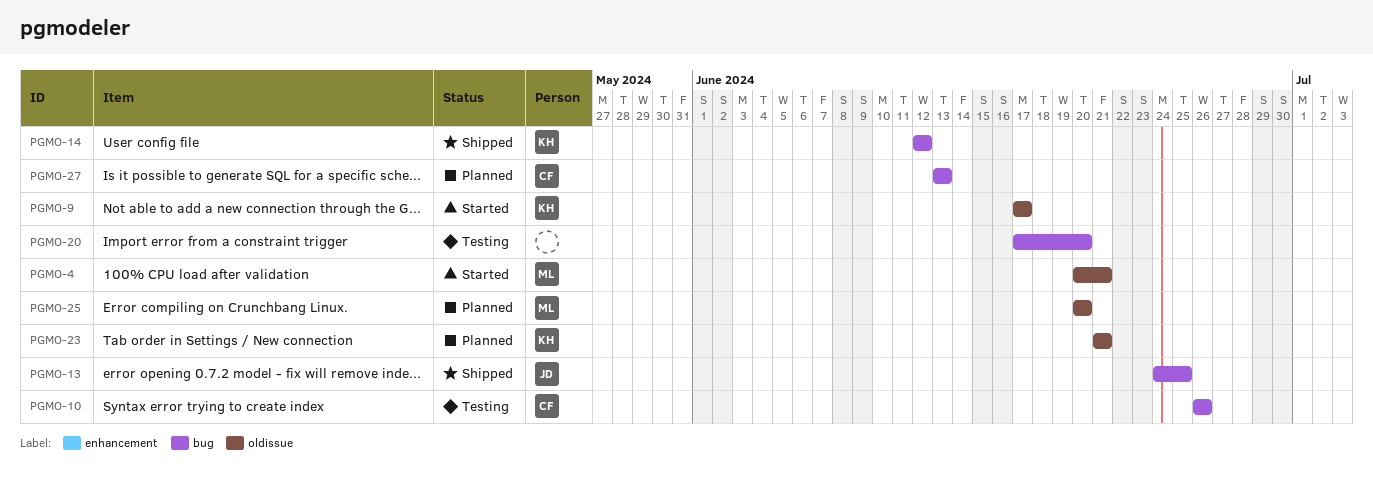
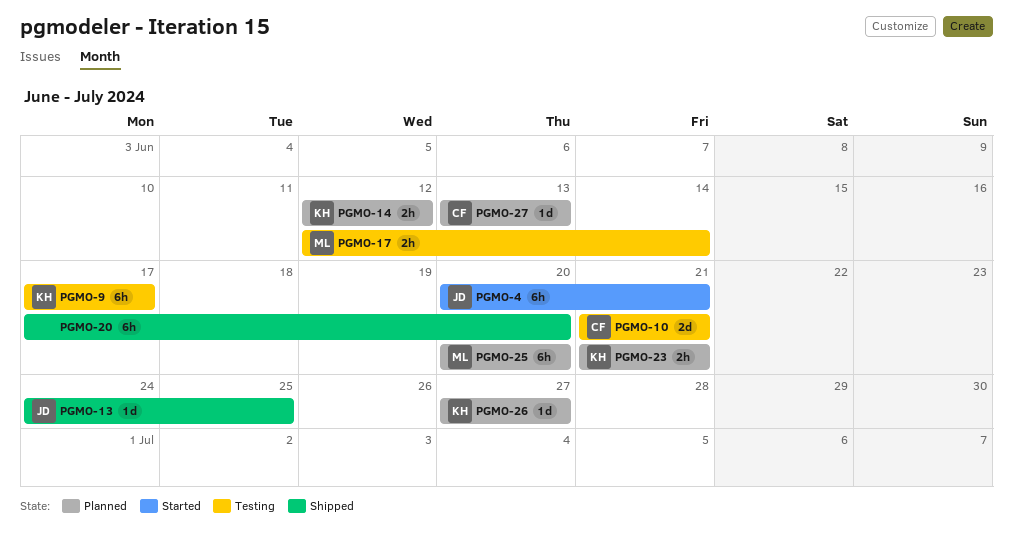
PGMO-4, owner: ML -> JD
PGMO-9, status: Started -> Testing
PGMO-10, start: Jun 26 -> Jun 21
PGMO-10, due: Jun 26 -> Jun 21
PGMO-14, status: Shipped -> Planned
PGMO-17: none -> present
PGMO-20, status: Testing -> Shipped
PGMO-26: none -> present

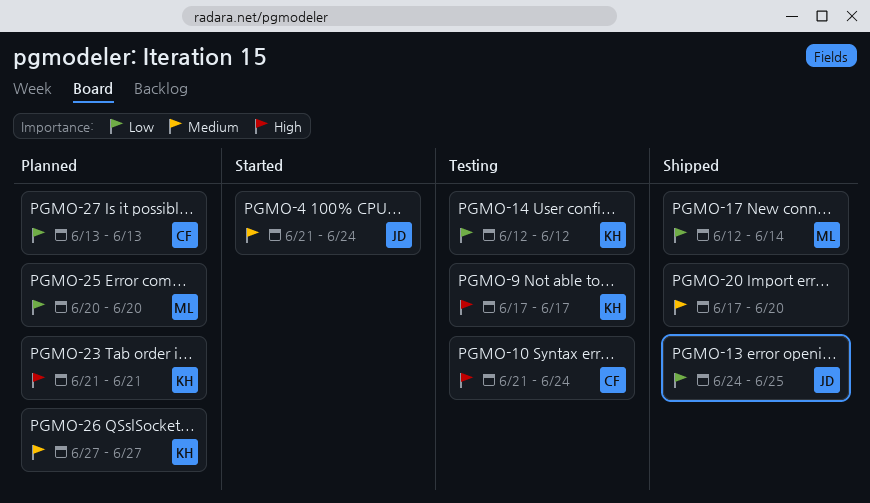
PGMO-4, start: Jun 20 -> Jun 21
PGMO-4, due: Jun 21 -> Jun 24
PGMO-10, due: Jun 21 -> Jun 24
PGMO-14, status: Planned -> Testing
PGMO-17, status: Testing -> Shipped

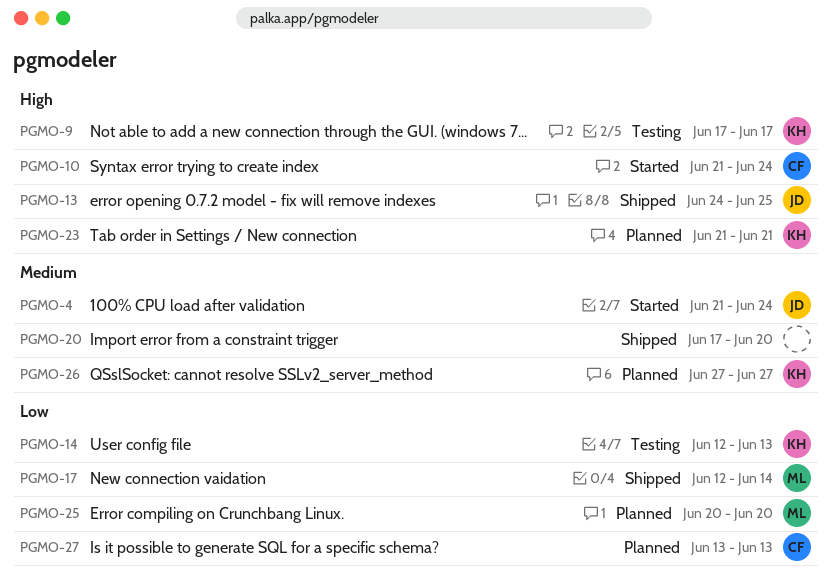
PGMO-10, status: Testing -> Started
PGMO-13, priority: Low -> High
PGMO-14, due: Jun 12 -> Jun 13

